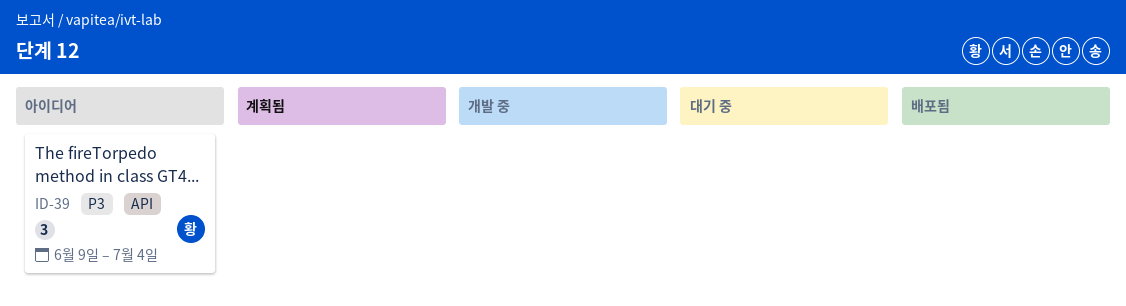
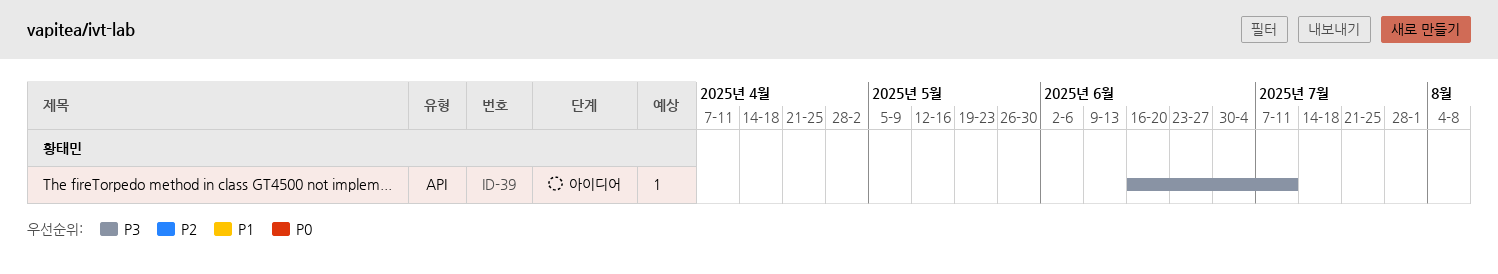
ID-39, estimate: 3 -> 1
ID-39, start: Jun 9 -> Jun 16
ID-39, due: Jul 4 -> Jul 11

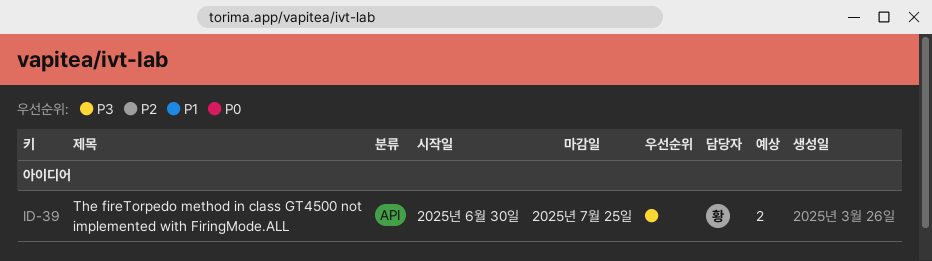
ID-39, estimate: 1 -> 2
ID-39, start: Jun 16 -> Jun 30
ID-39, due: Jul 11 -> Jul 25

